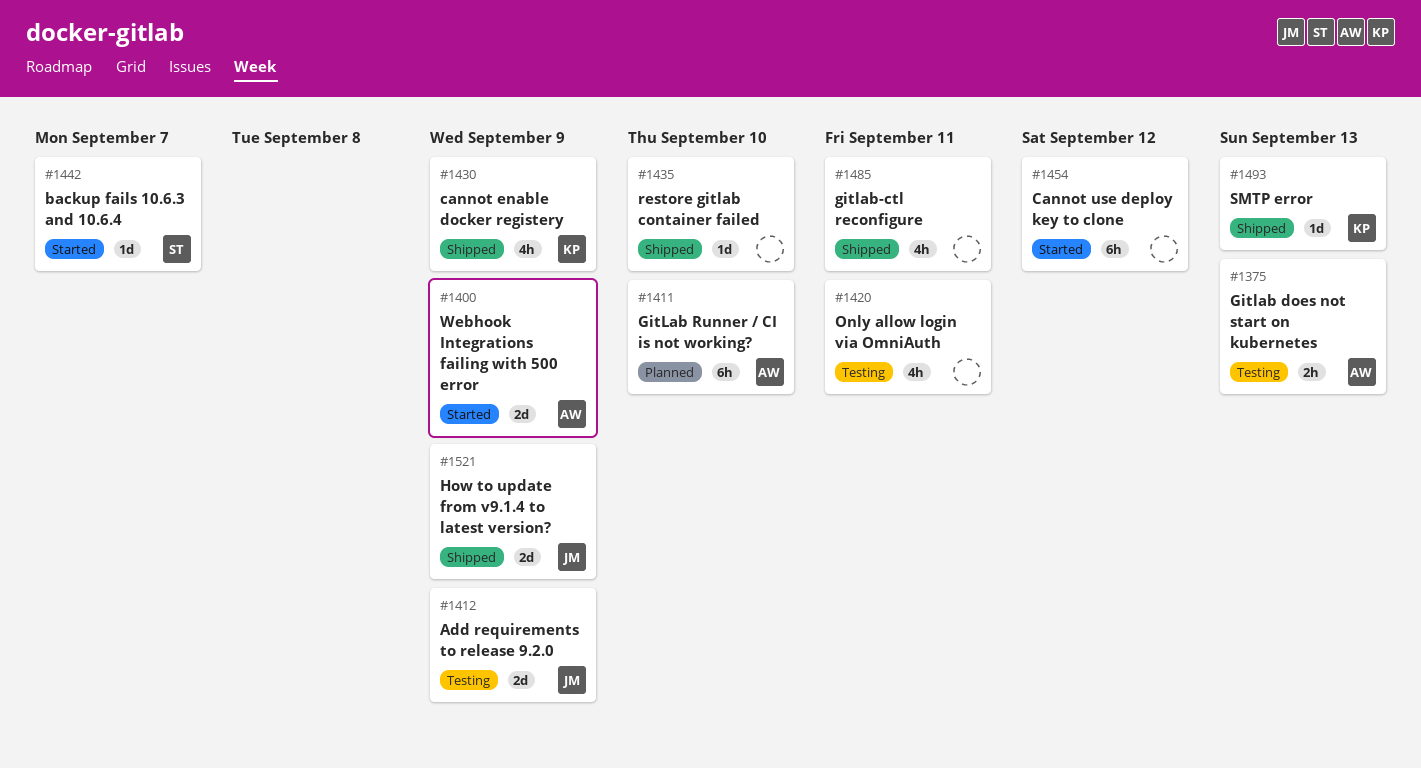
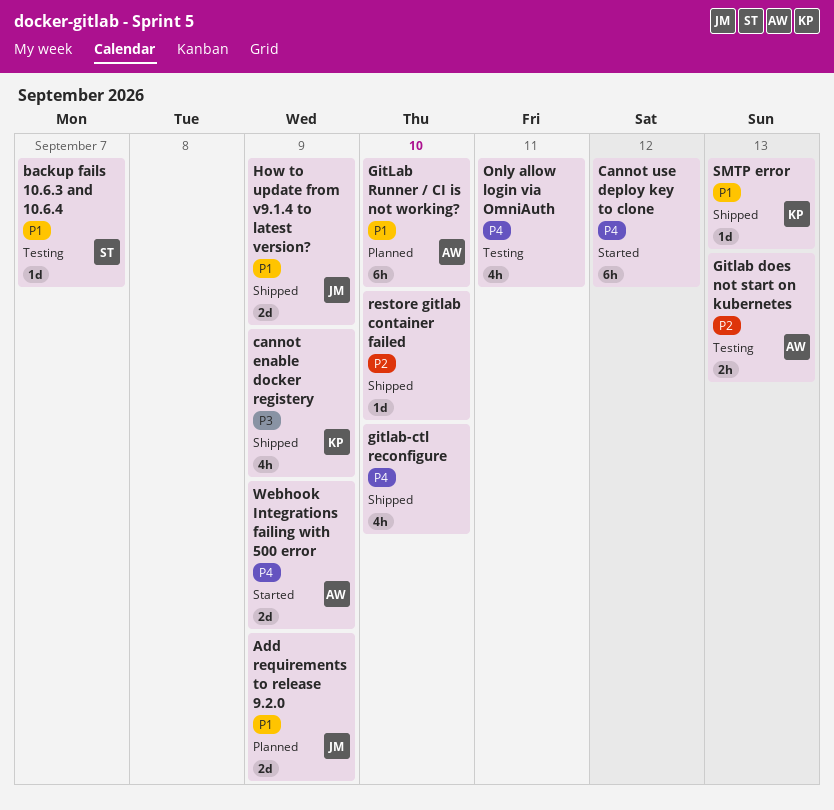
Add requirements to release 9.2.0, status: Testing -> Planned
backup fails 10.6.3 and 10.6.4, status: Started -> Testing
gitlab-ctl reconfigure, due: Sep 11 -> Sep 10

